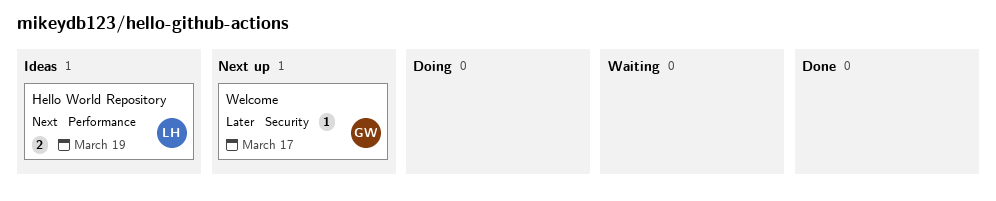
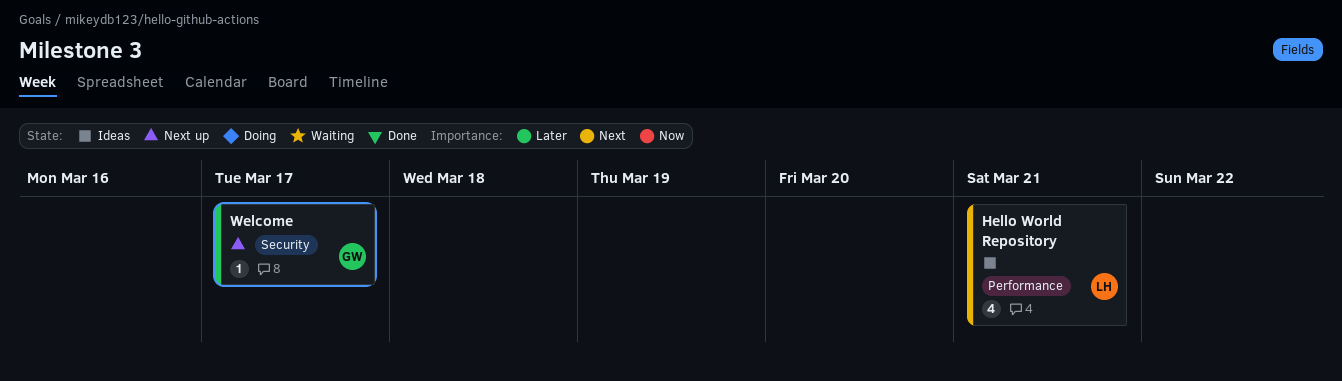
Hello World Repository, estimate: 2 -> 4
Hello World Repository, due: Mar 19 -> Mar 21

